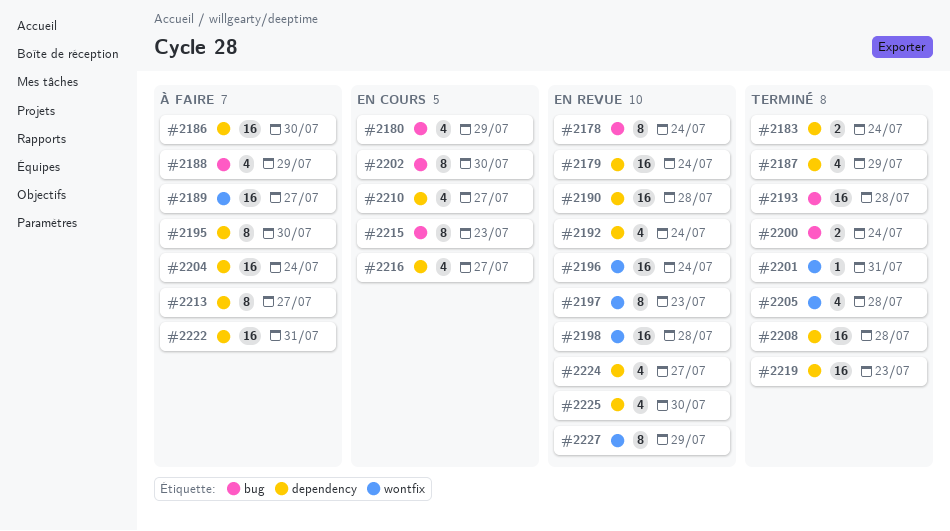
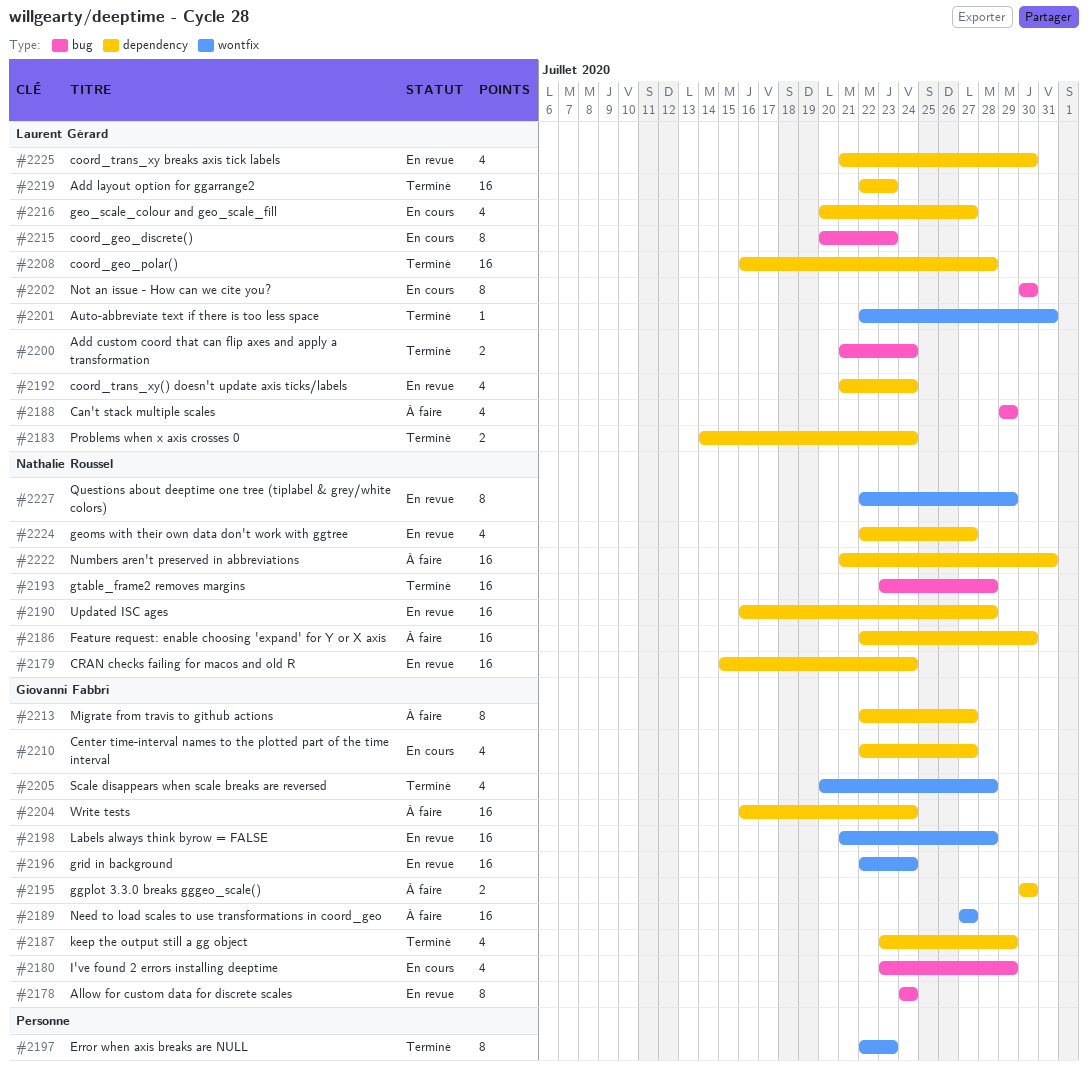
#2195, estimate: 8 -> 2
#2197, status: En revue -> Terminé

